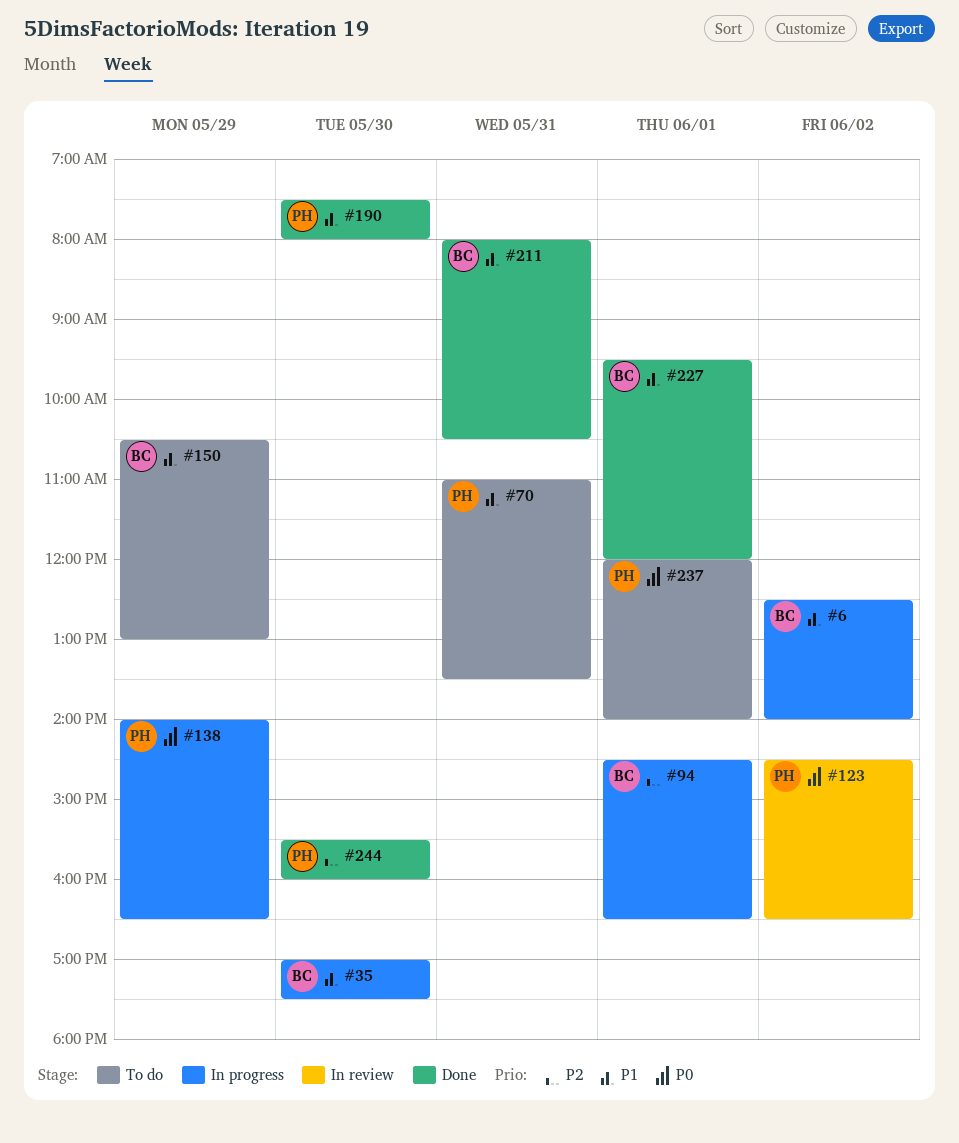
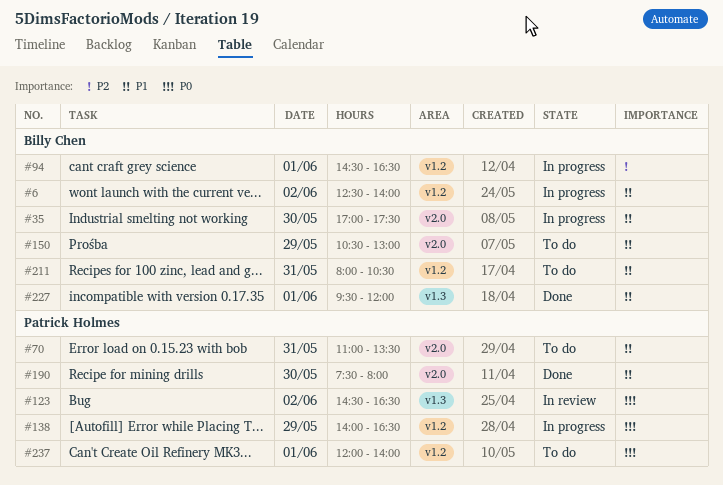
#211, status: Done -> To do
#244: present -> none

